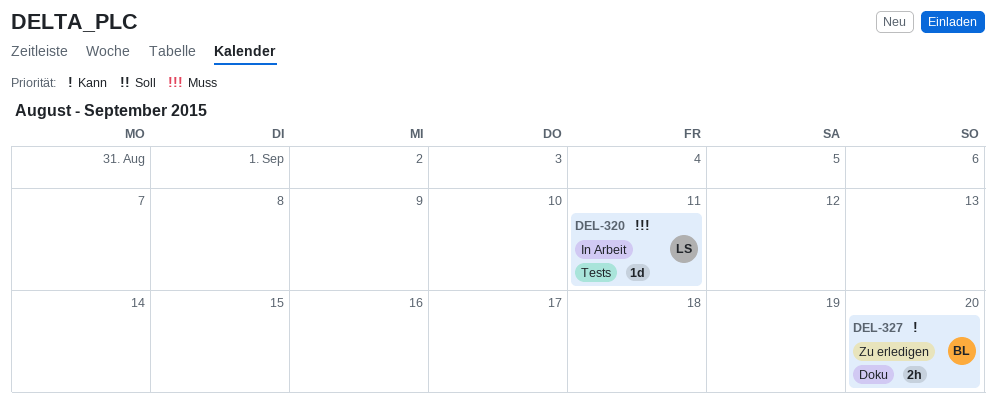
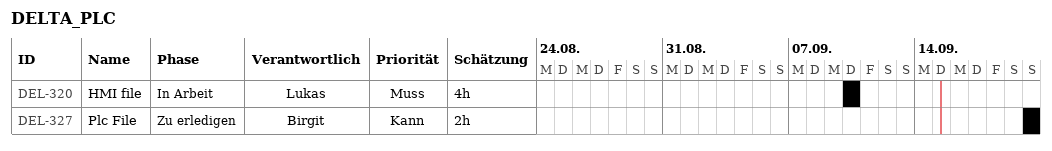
DEL-320, estimate: 1d -> 4h
DEL-320, due: Sep 11 -> Sep 10

